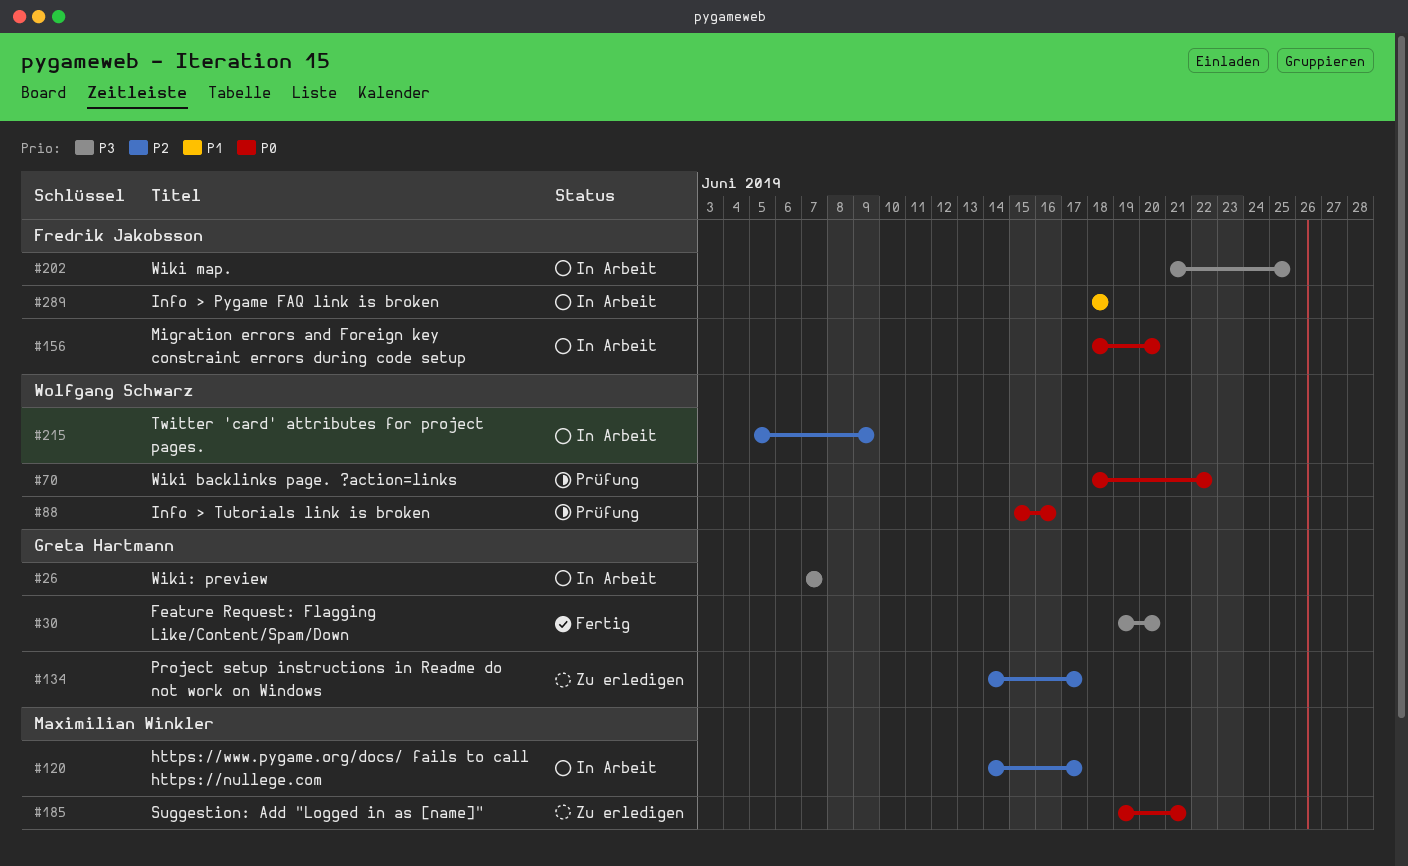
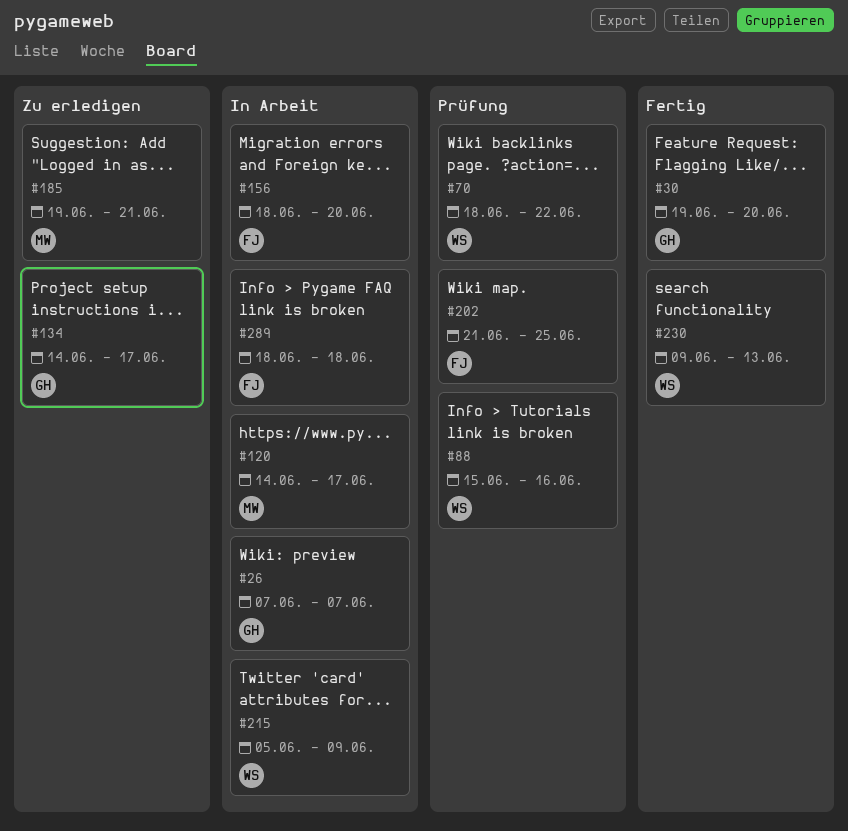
#202, status: In Arbeit -> Prüfung
#230: none -> present

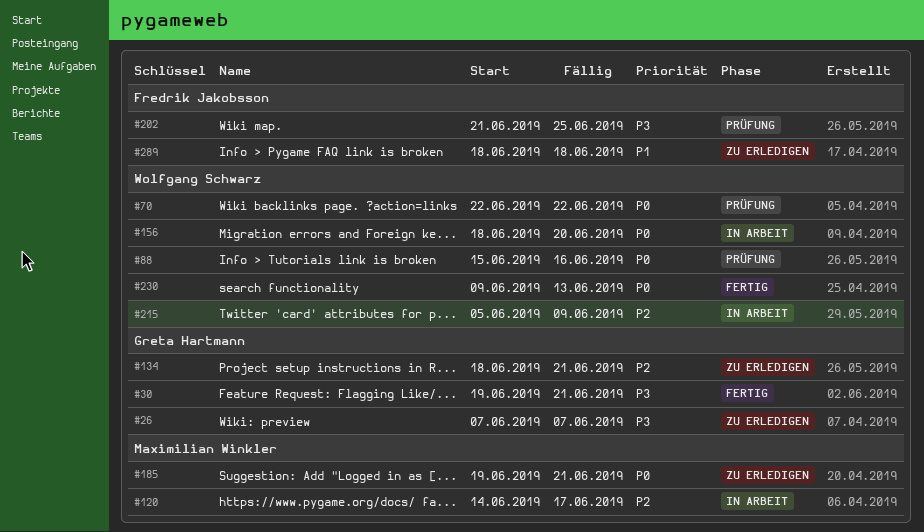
#26, status: In Arbeit -> Zu erledigen
#30, due: Jun 20 -> Jun 21
#70, start: Jun 18 -> Jun 22
#134, start: Jun 14 -> Jun 18
#134, due: Jun 17 -> Jun 21
#156, owner: Fredrik Jakobsson -> Wolfgang Schwarz
#289, status: In Arbeit -> Zu erledigen

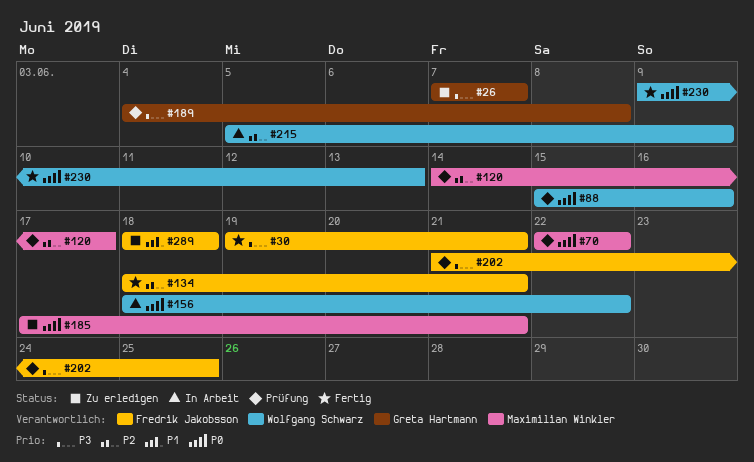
#30, owner: Greta Hartmann -> Fredrik Jakobsson
#70, owner: Wolfgang Schwarz -> Maximilian Winkler
#120, status: In Arbeit -> Prüfung
#134, status: Zu erledigen -> Fertig
#134, owner: Greta Hartmann -> Fredrik Jakobsson
#156, due: Jun 20 -> Jun 22
#185, start: Jun 19 -> Jun 17
#189: none -> present

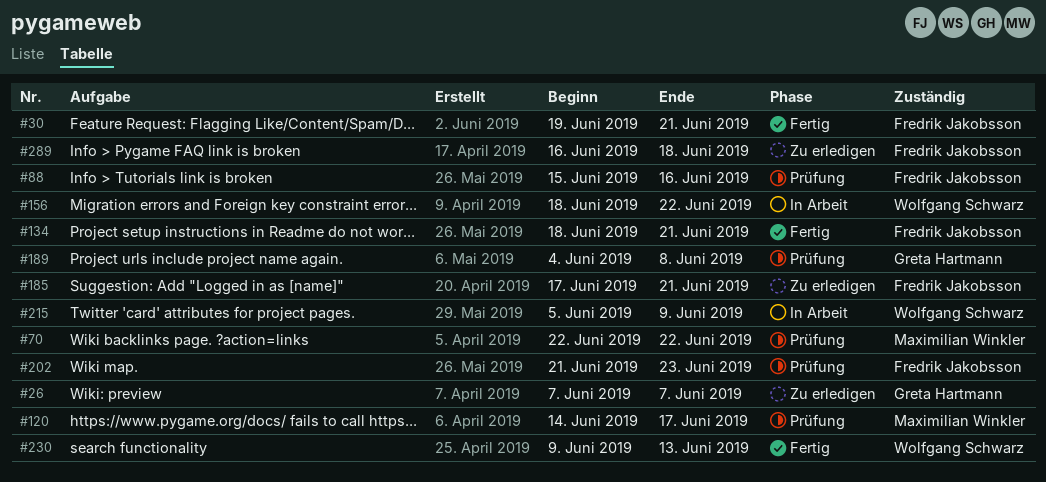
#88, owner: Wolfgang Schwarz -> Fredrik Jakobsson
#185, owner: Maximilian Winkler -> Fredrik Jakobsson
#202, due: Jun 25 -> Jun 23
#289, start: Jun 18 -> Jun 16

